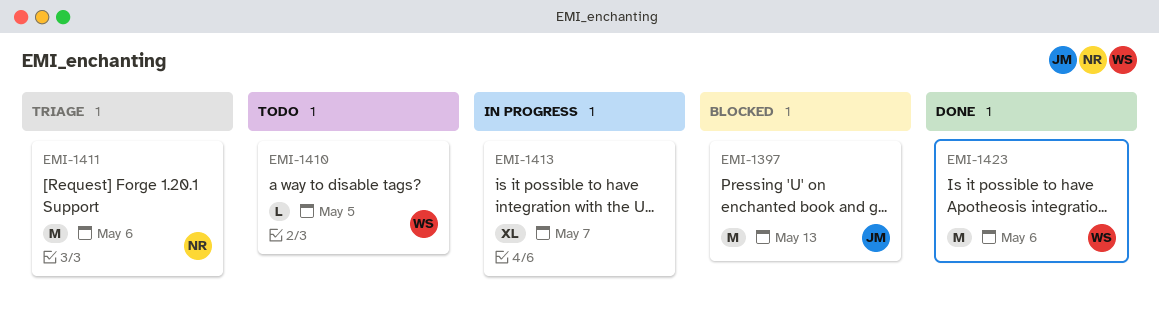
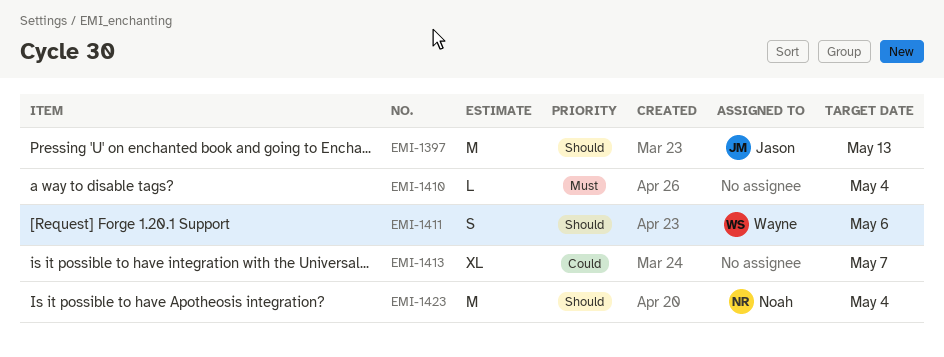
EMI-1410, owner: Wayne -> none
EMI-1410, due: May 5 -> May 4
EMI-1411, owner: Noah -> Wayne
EMI-1411, estimate: M -> S
EMI-1423, owner: Wayne -> Noah
EMI-1423, due: May 6 -> May 4

